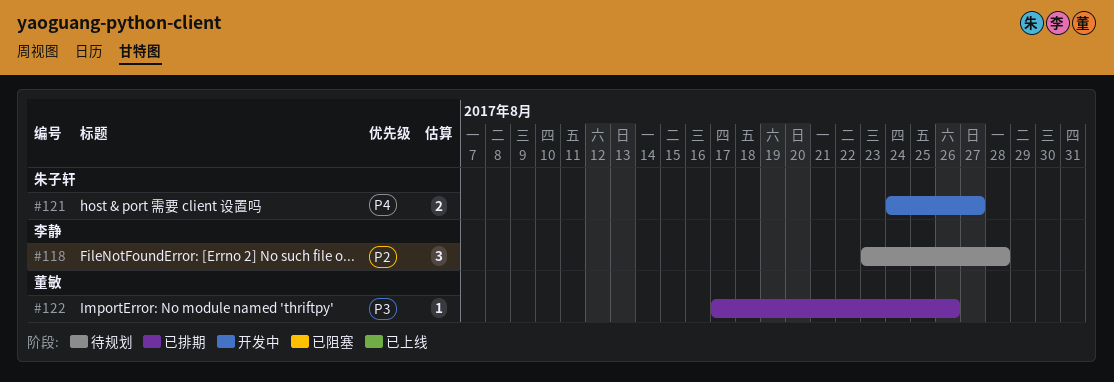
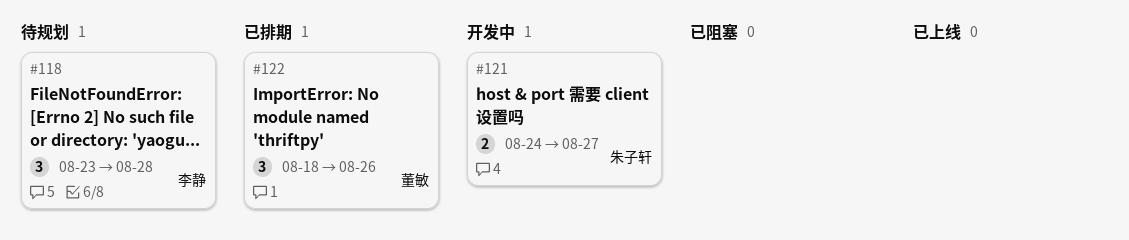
#122, estimate: 1 -> 3
#122, start: Aug 17 -> Aug 18

